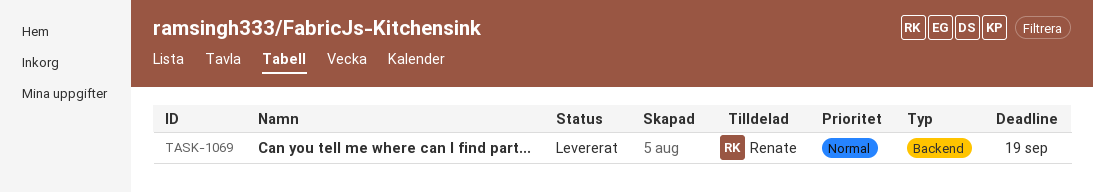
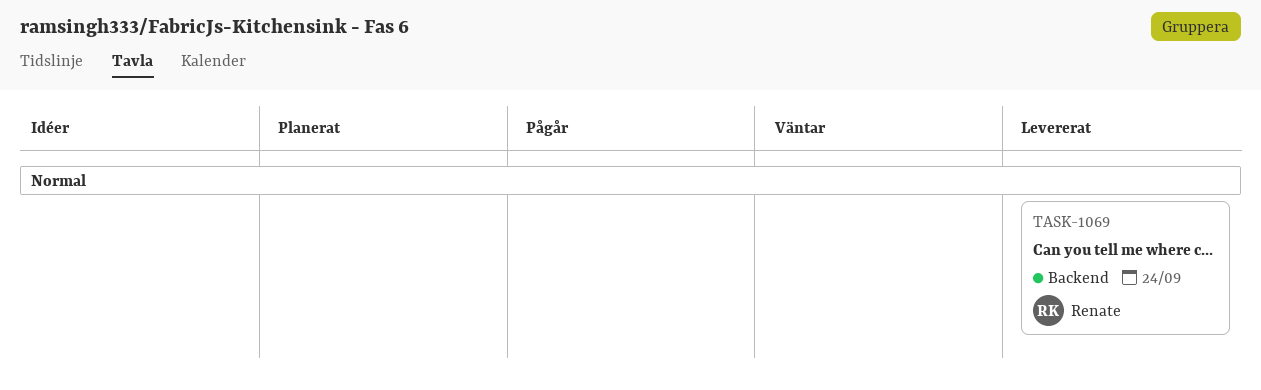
TASK-1069, due: Sep 19 -> Sep 24

